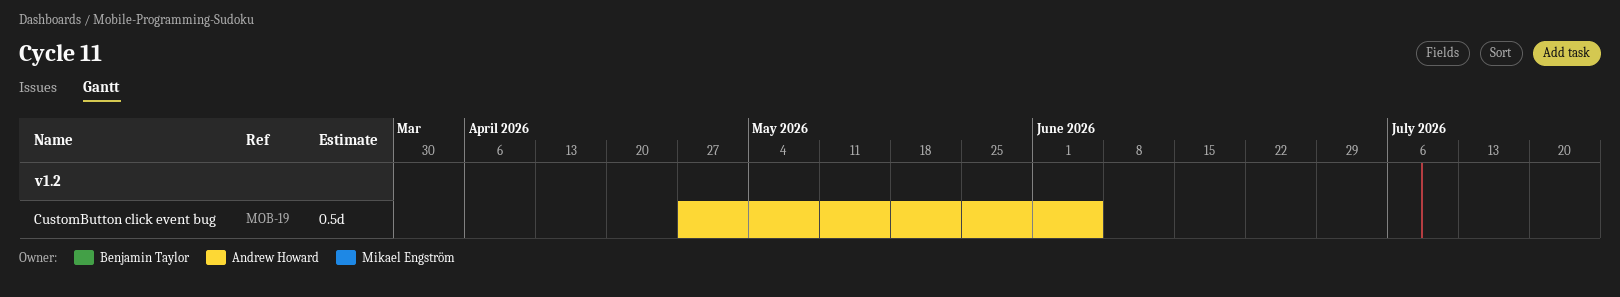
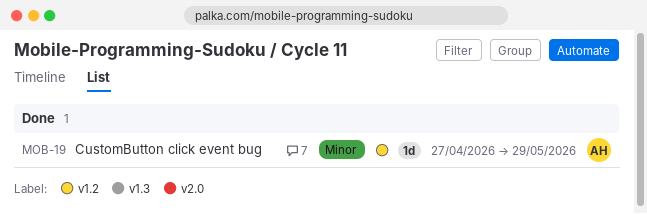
MOB-19, estimate: 0.5d -> 1d
MOB-19, due: Jun 5 -> May 29

